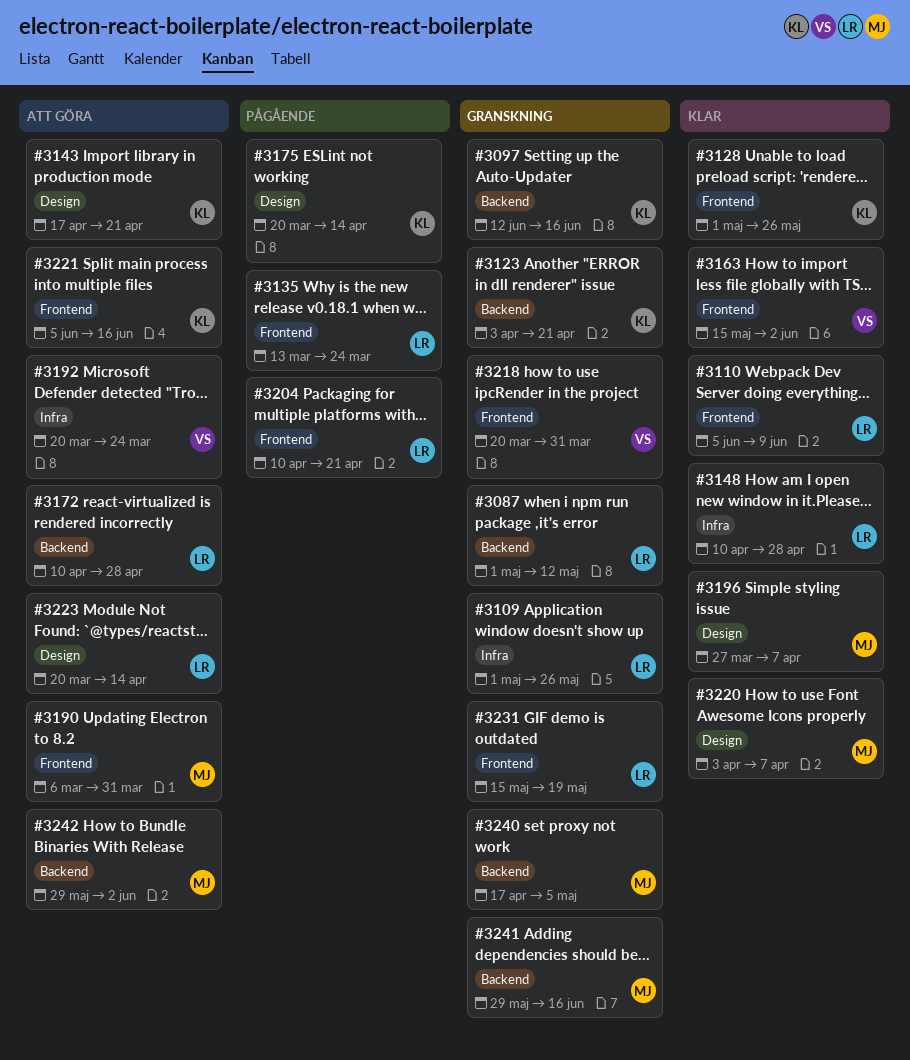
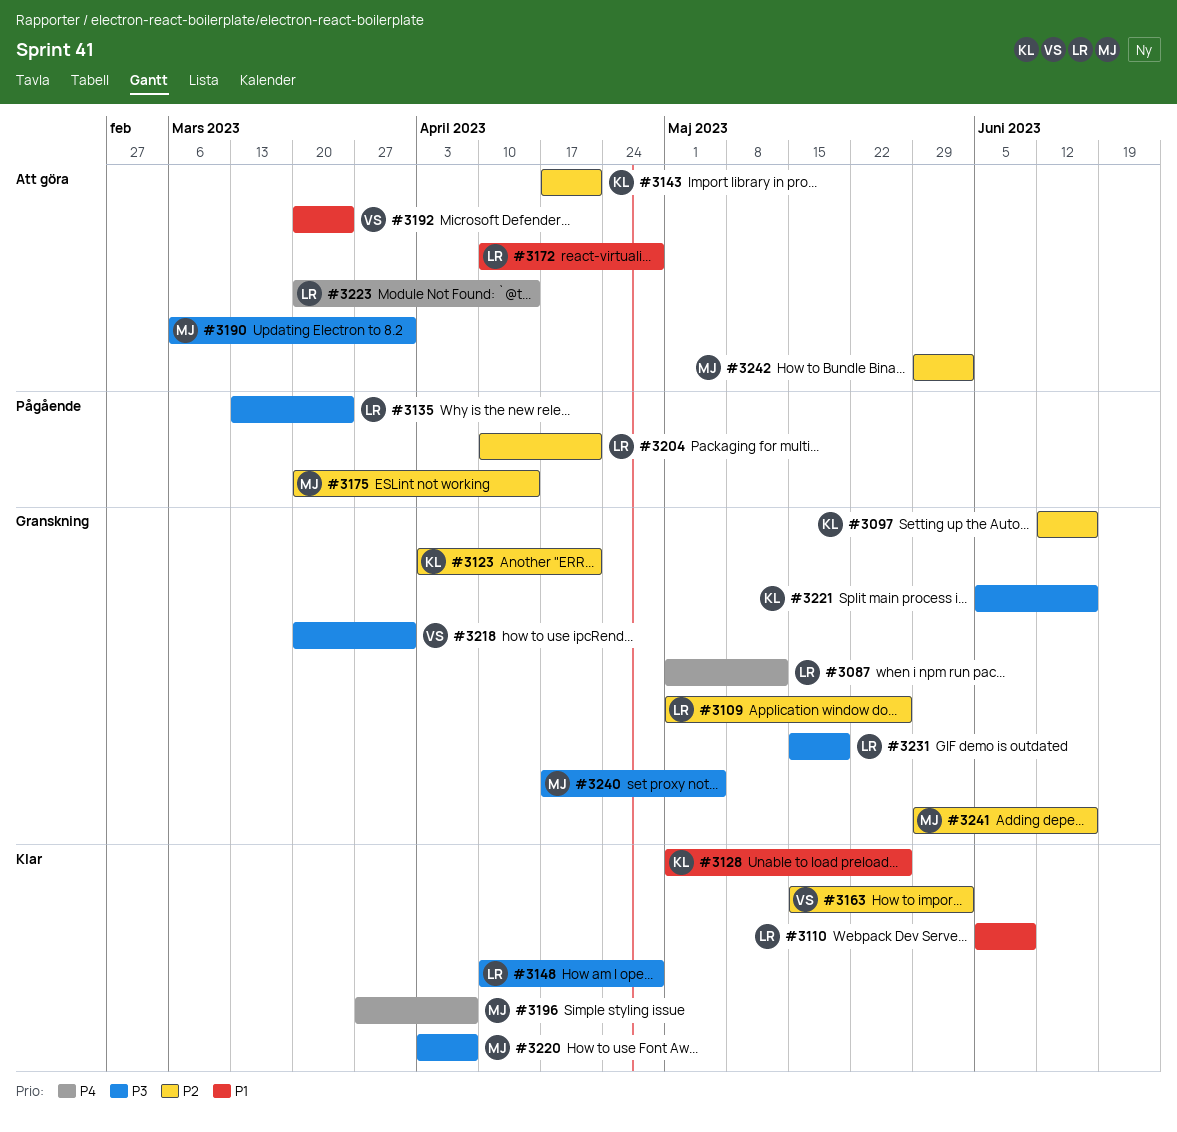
#3175, owner: KL -> MJ
#3221, status: Att göra -> Granskning

